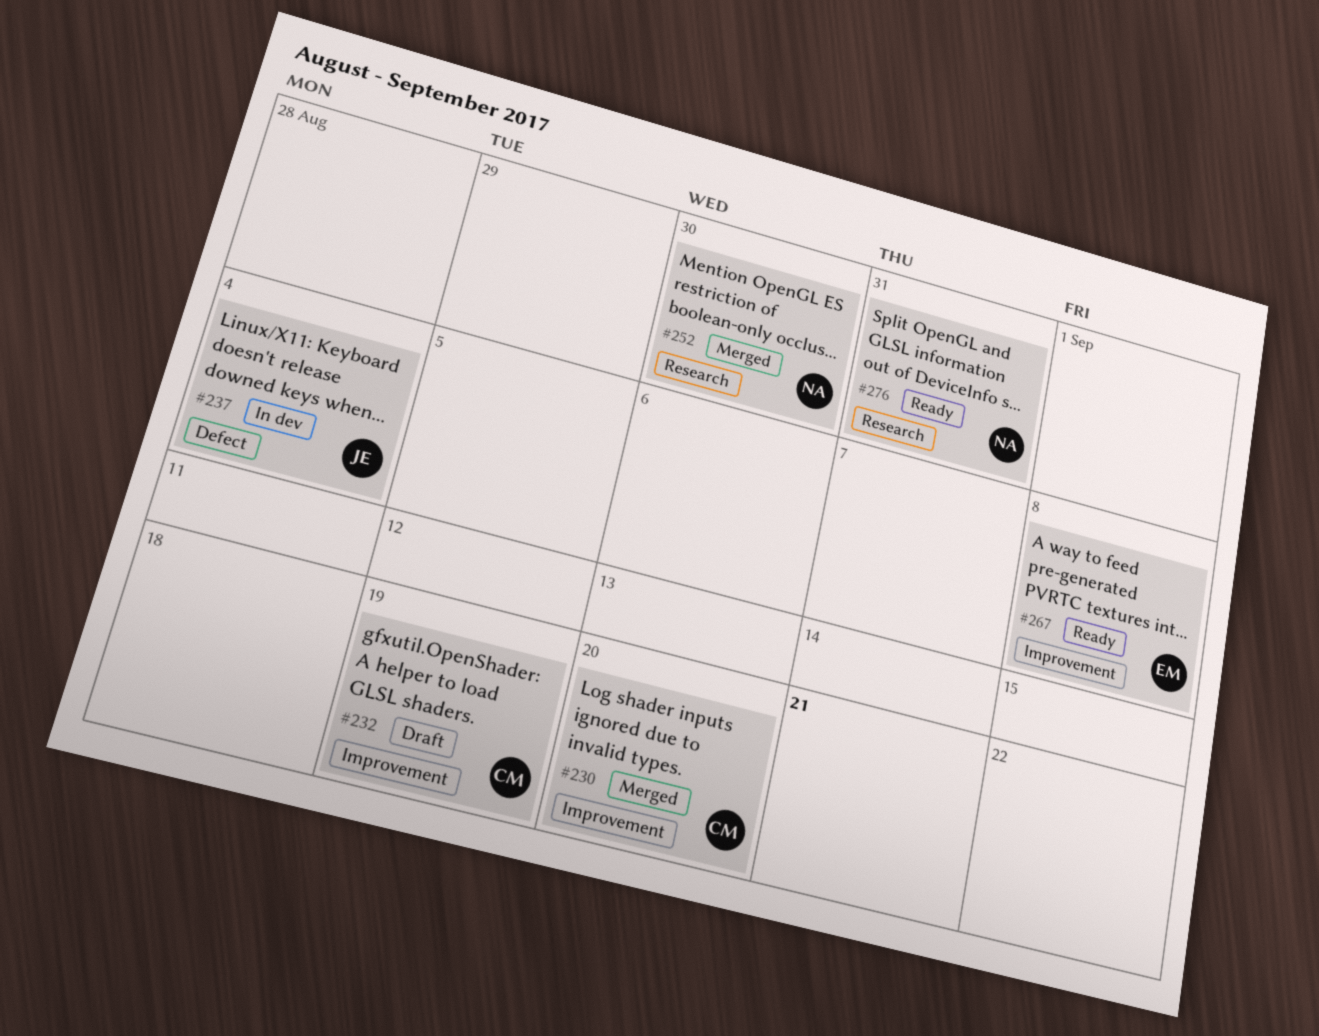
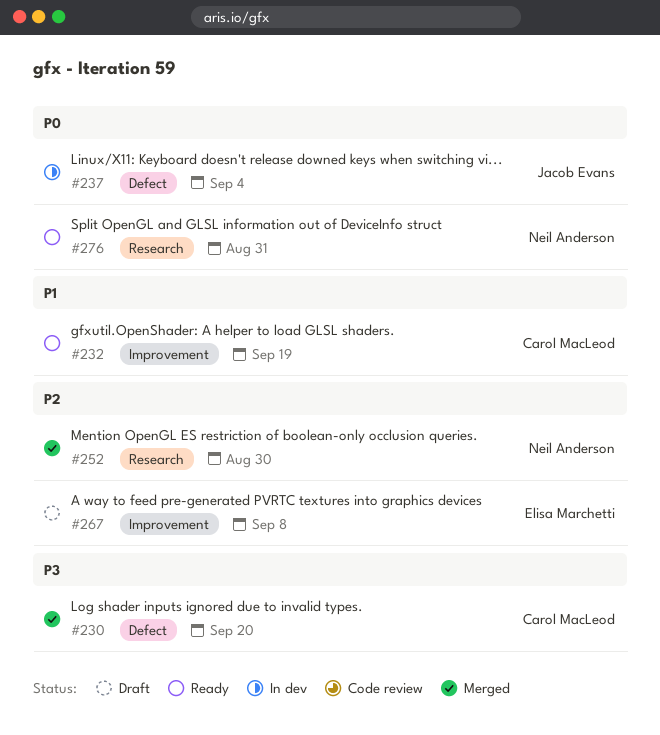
#230, label: Improvement -> Defect
#232, status: Draft -> Ready
#267, status: Ready -> Draft

